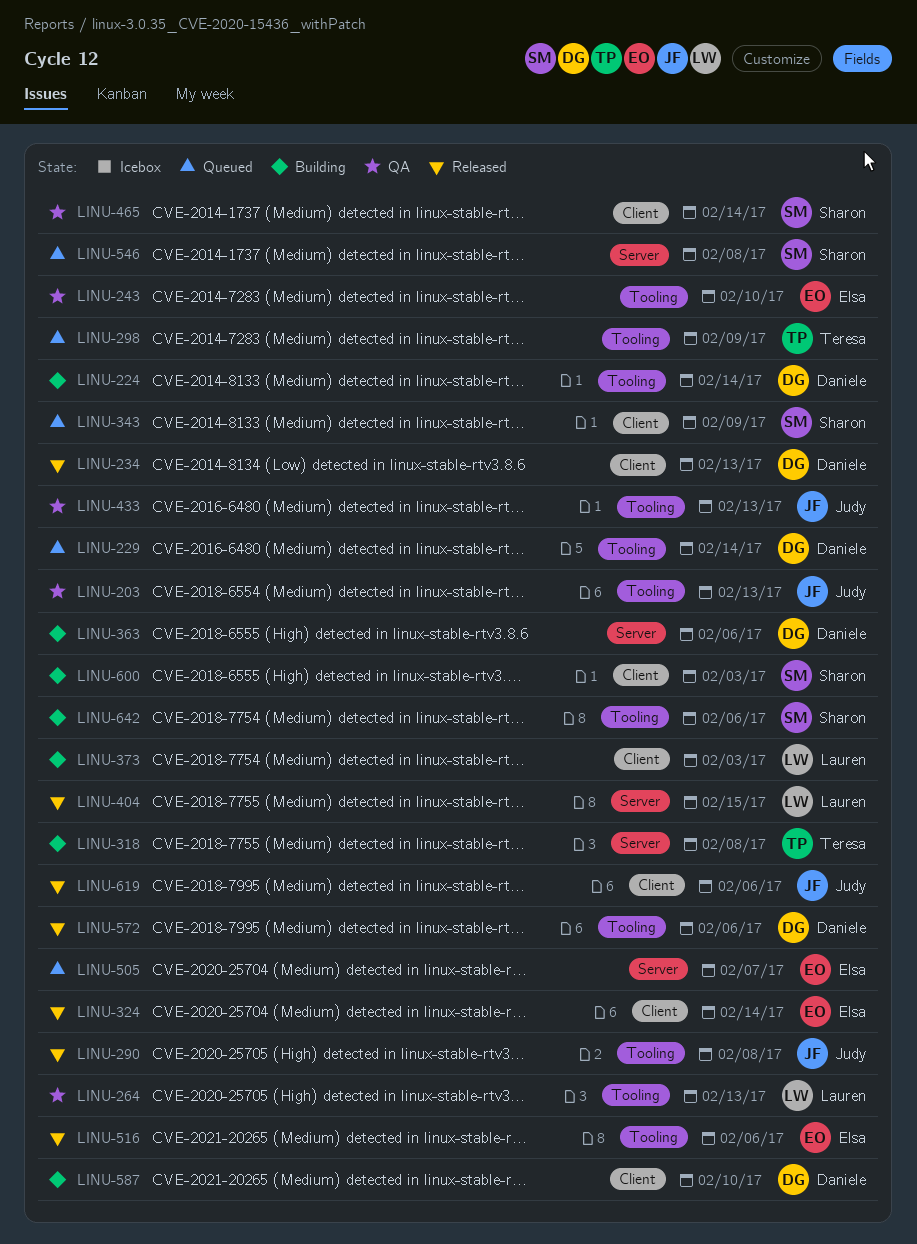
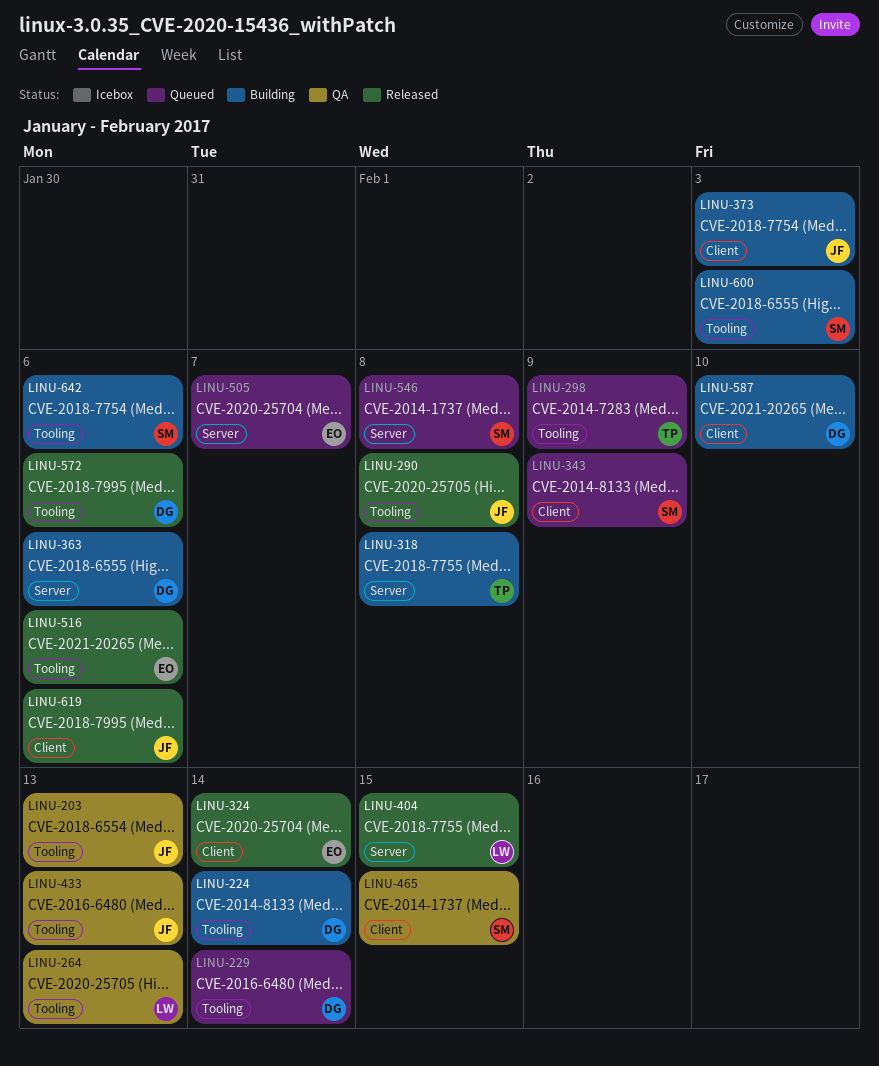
LINU-234: present -> none
LINU-243: present -> none
LINU-373, owner: Lauren -> Judy
LINU-465, due: Feb 14 -> Feb 15
LINU-600, label: Client -> Tooling

